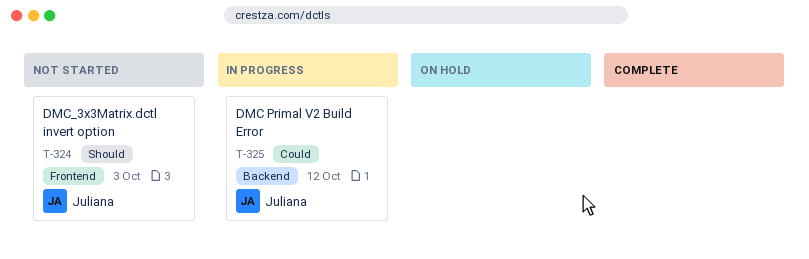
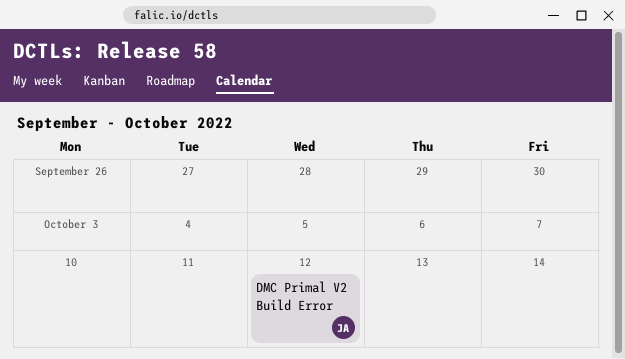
DMC_3x3Matrix.dctl invert option: present -> none

